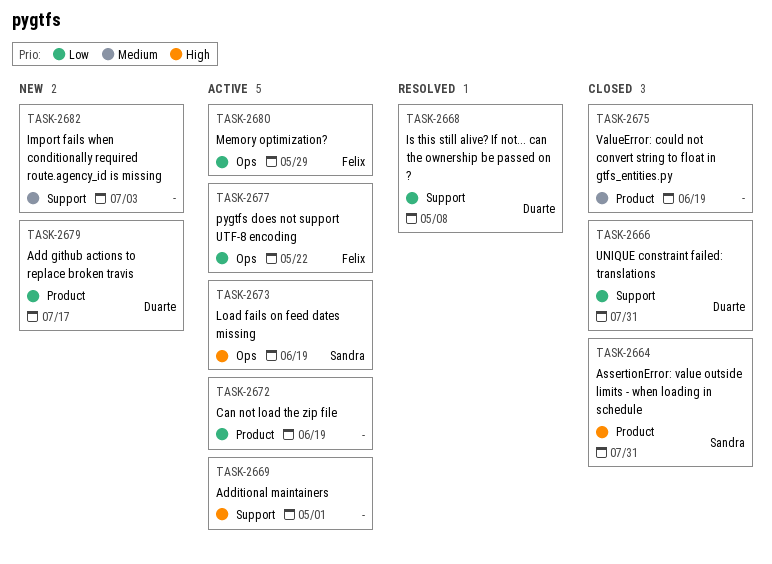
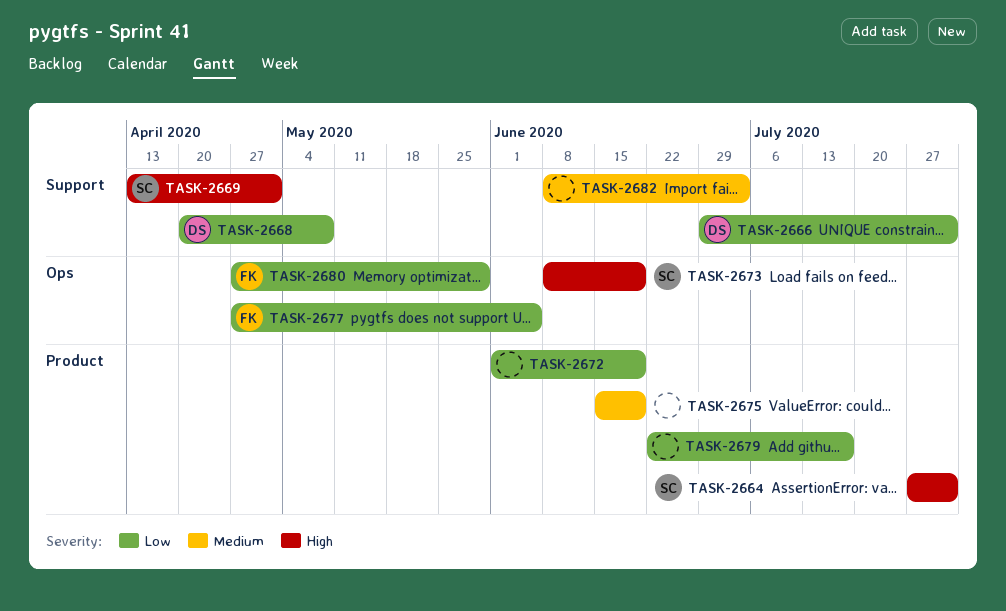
TASK-2669, owner: none -> Sandra
TASK-2677, due: May 22 -> Jun 5
TASK-2679, owner: Duarte -> none

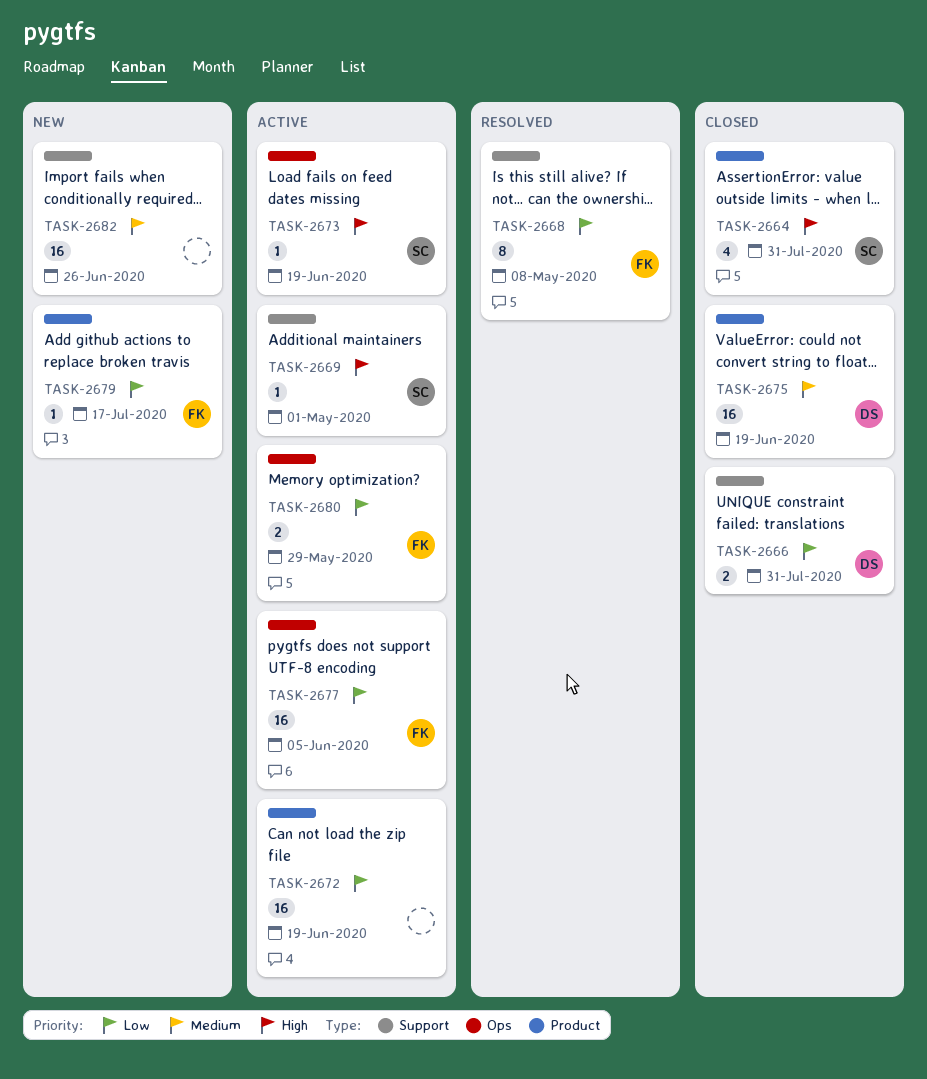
TASK-2668, owner: DS -> FK
TASK-2675, owner: none -> DS
TASK-2679, owner: none -> FK
TASK-2682, due: Jul 3 -> Jun 26

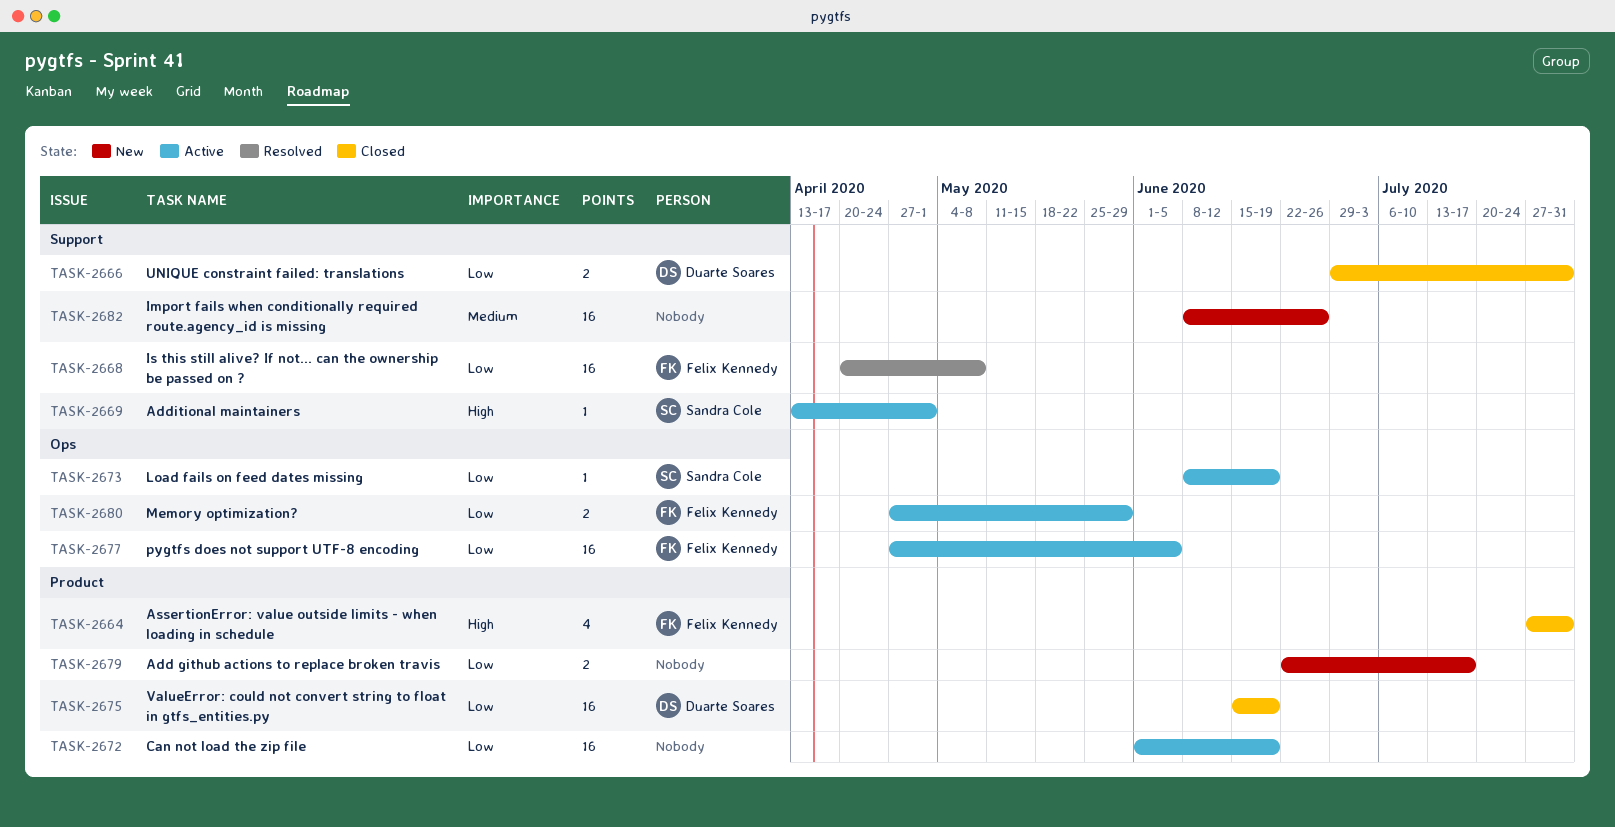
TASK-2664, owner: Sandra Cole -> Felix Kennedy
TASK-2668, estimate: 8 -> 16
TASK-2673, priority: High -> Low
TASK-2675, priority: Medium -> Low
TASK-2679, owner: Felix Kennedy -> none
TASK-2679, estimate: 1 -> 2

